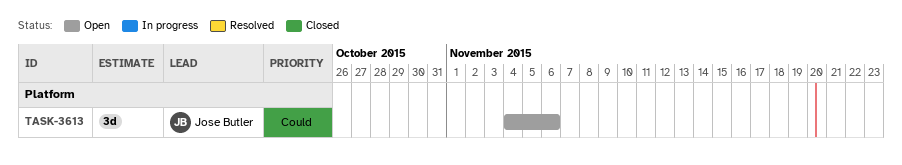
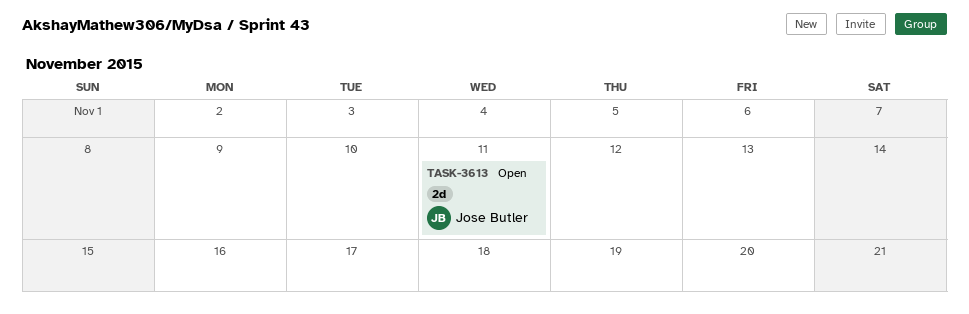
TASK-3613, estimate: 3d -> 2d
TASK-3613, due: Nov 6 -> Nov 11

